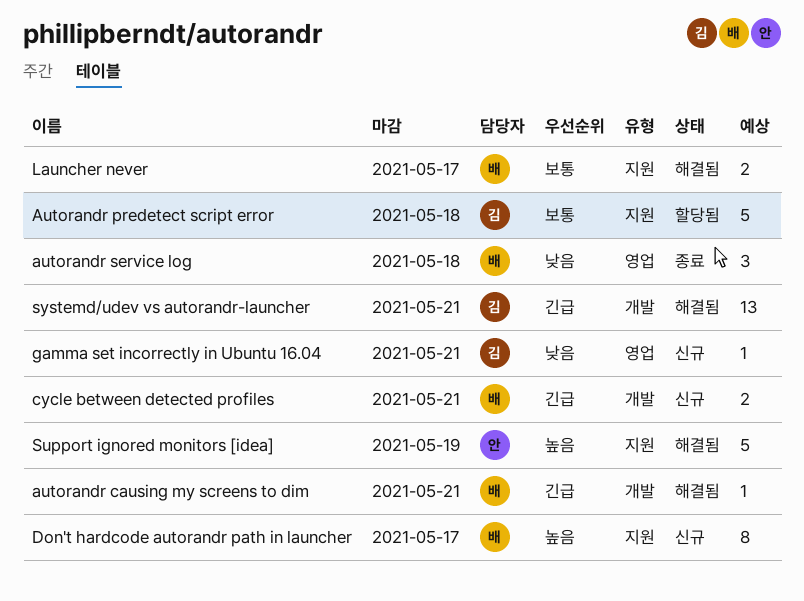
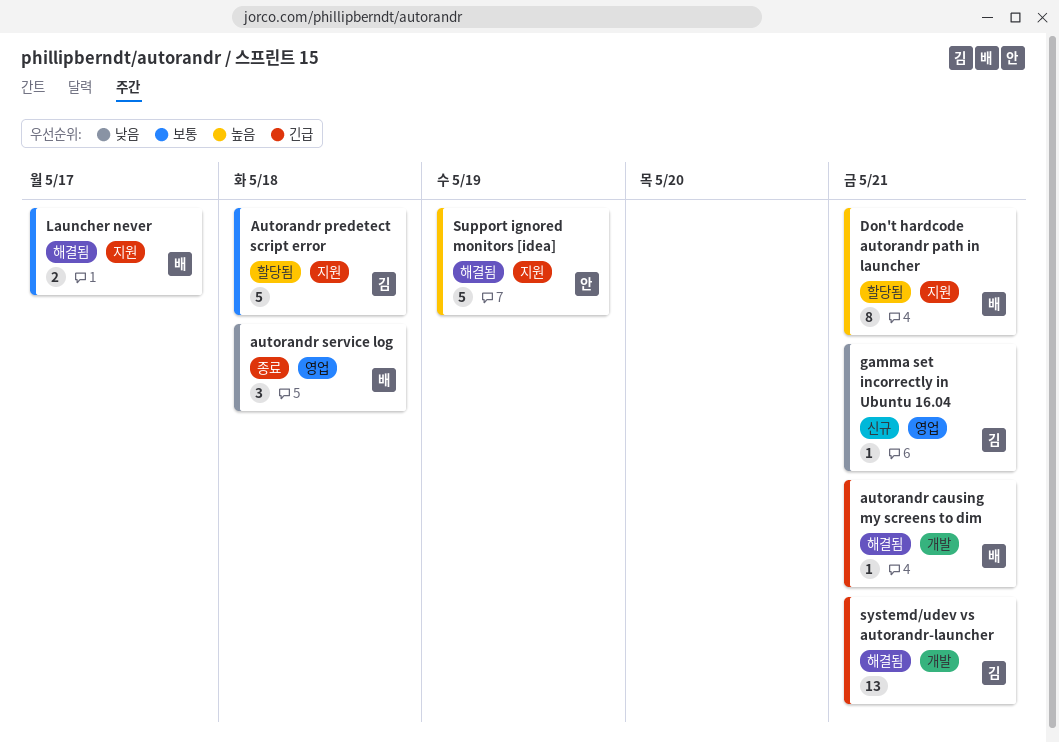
cycle between detected profiles: present -> none
Don't hardcode autorandr path in launcher, status: 신규 -> 할당됨
Don't hardcode autorandr path in launcher, due: May 17 -> May 21

